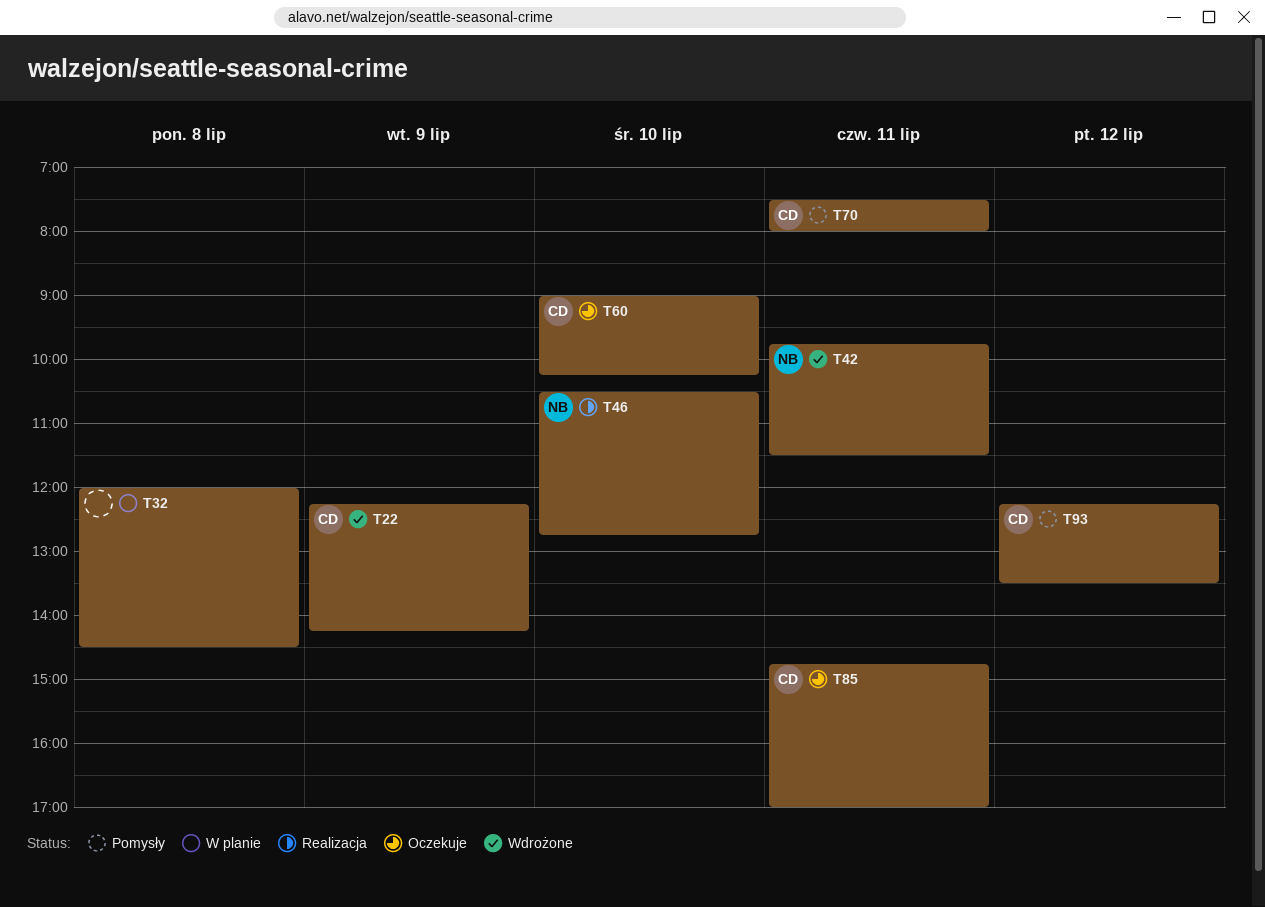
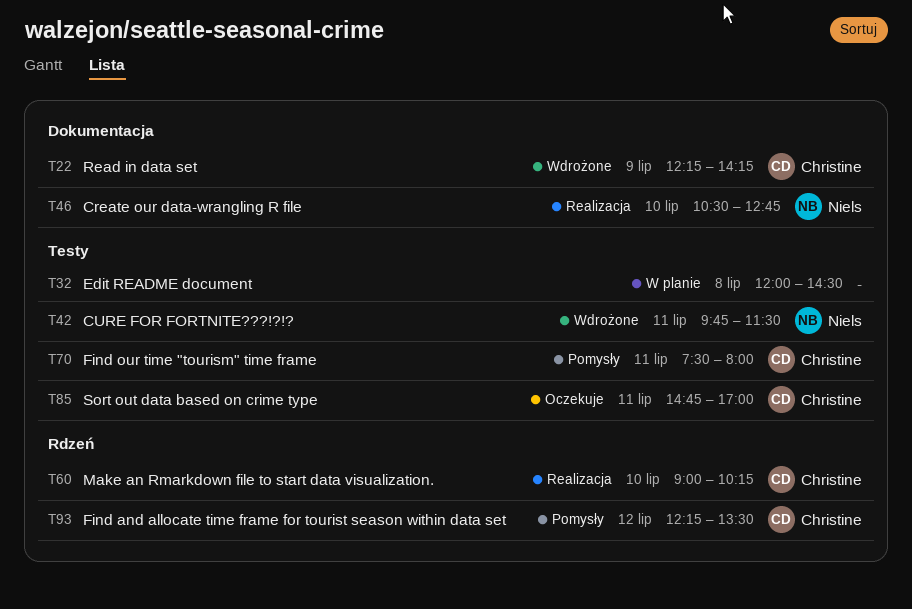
T60, status: Oczekuje -> Realizacja

